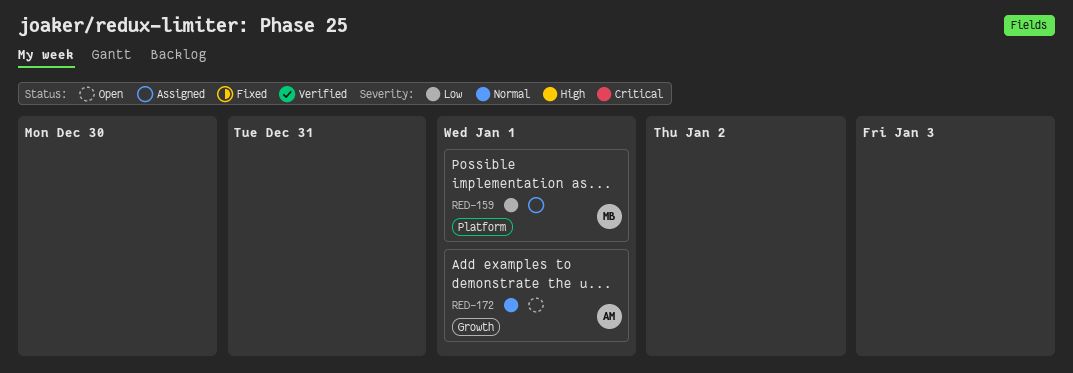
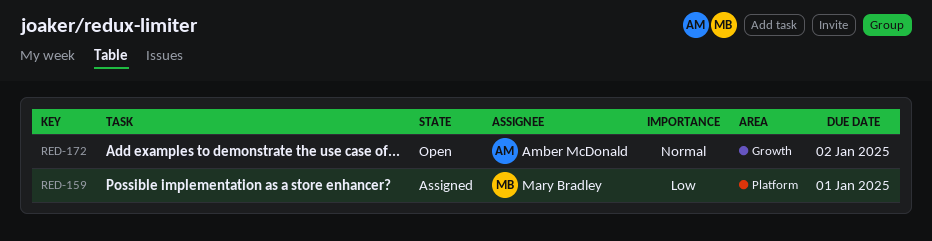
RED-172, due: Jan 1 -> Jan 2

